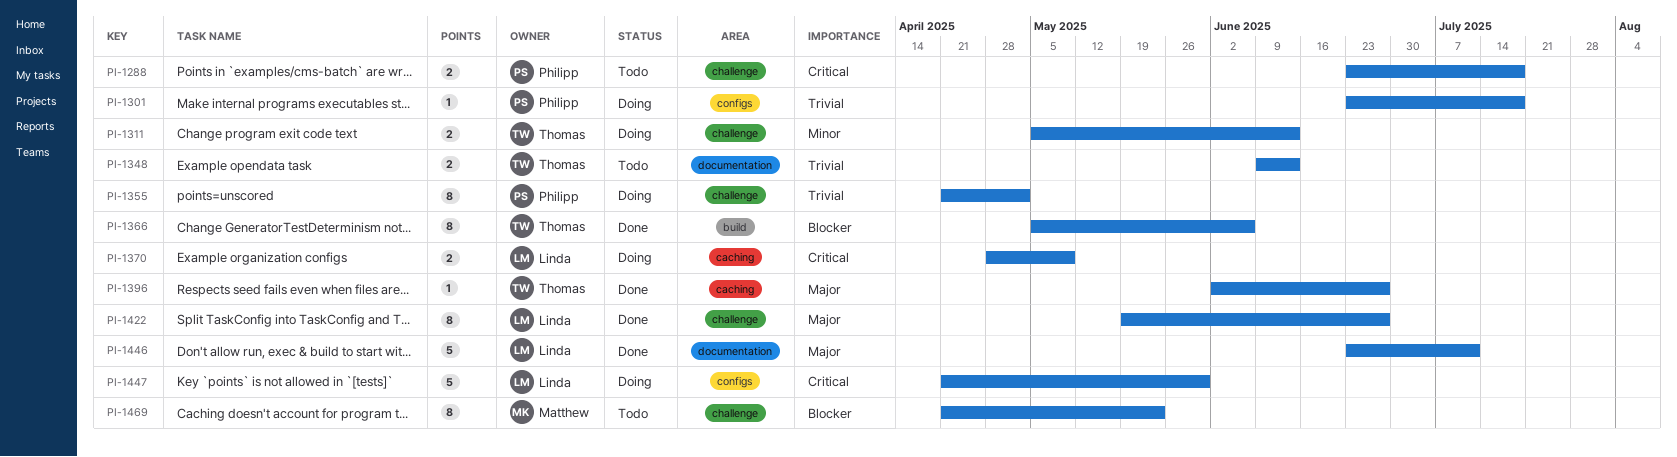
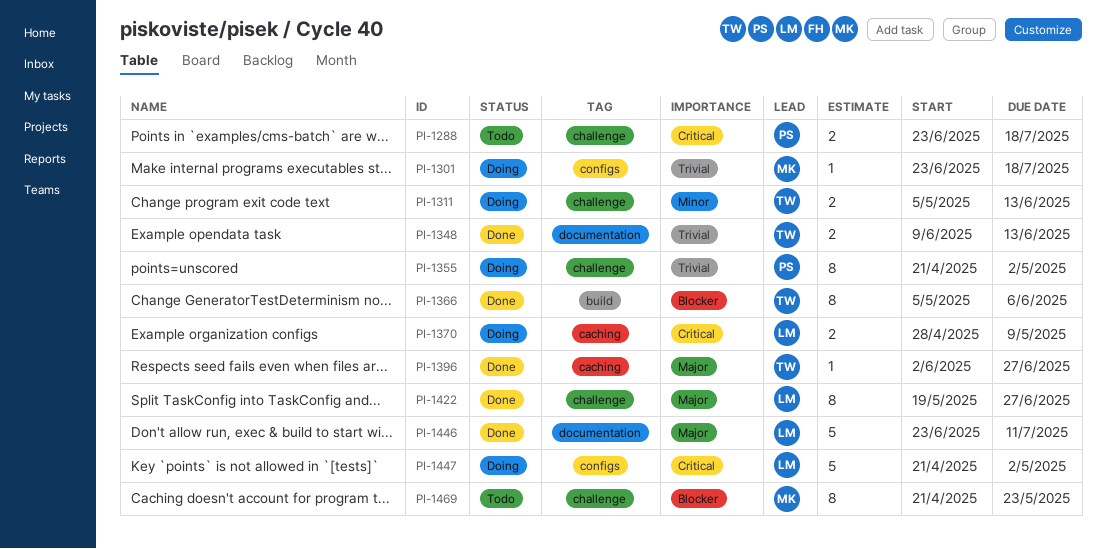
PI-1301, owner: Philipp -> Matthew
PI-1348, status: Todo -> Done
PI-1447, due: May 30 -> May 2

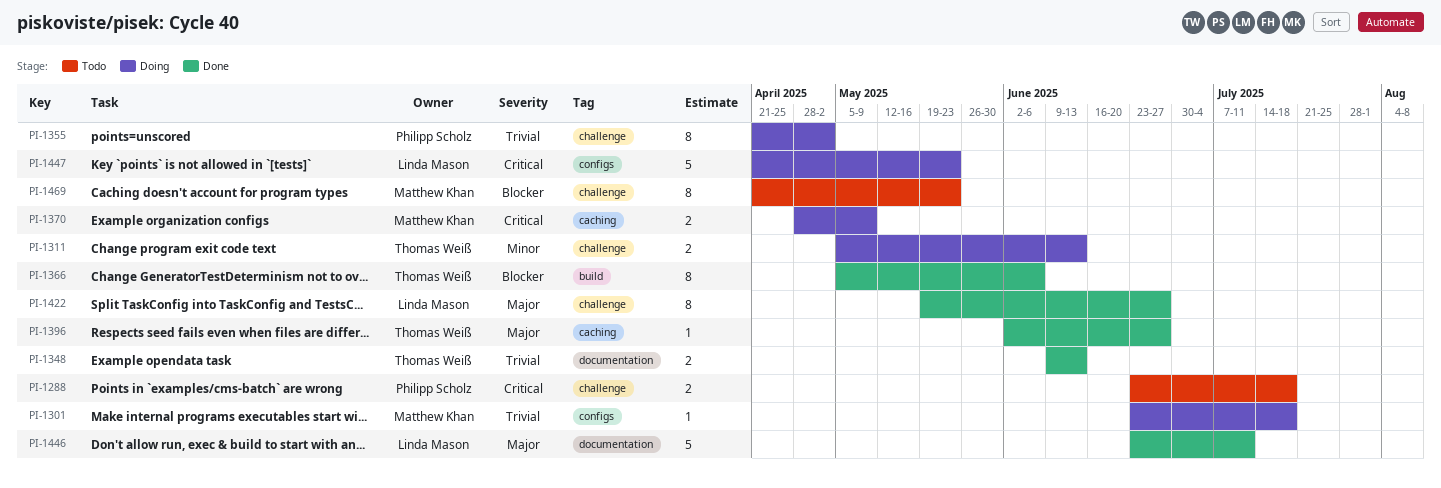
PI-1370, owner: Linda Mason -> Matthew Khan
PI-1447, due: May 2 -> May 23

